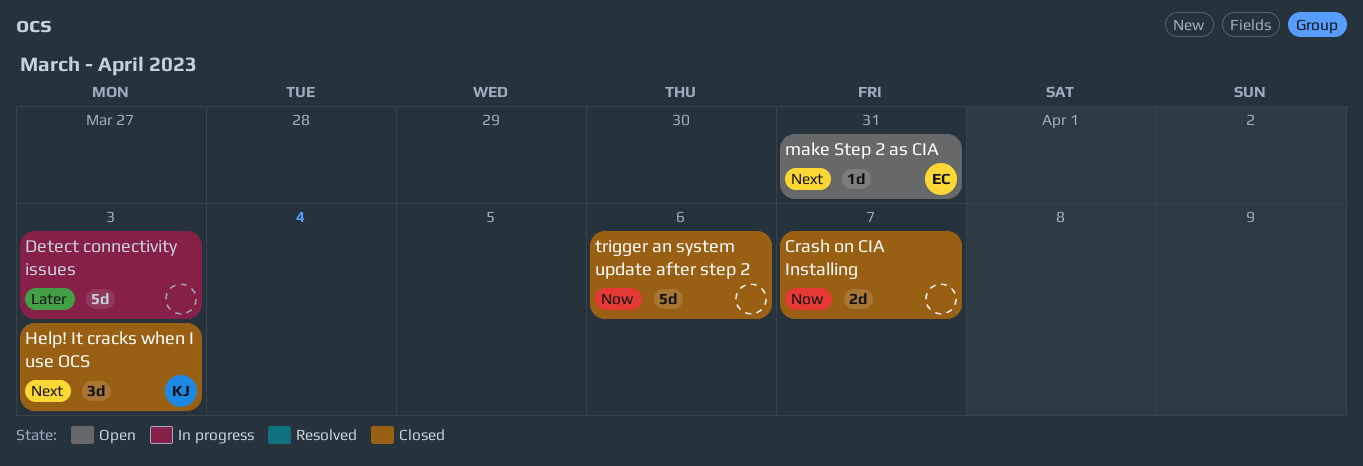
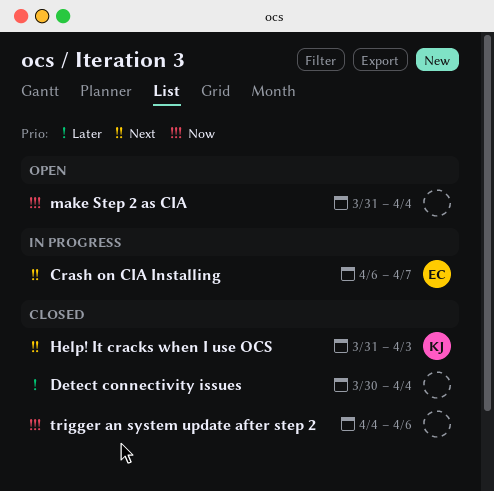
Crash on CIA Installing, status: Closed -> In progress
Crash on CIA Installing, owner: none -> EC
Crash on CIA Installing, priority: Now -> Next
Detect connectivity issues, status: In progress -> Closed
Detect connectivity issues, due: Apr 3 -> Apr 4
make Step 2 as CIA, owner: EC -> none
make Step 2 as CIA, priority: Next -> Now
make Step 2 as CIA, due: Mar 31 -> Apr 4

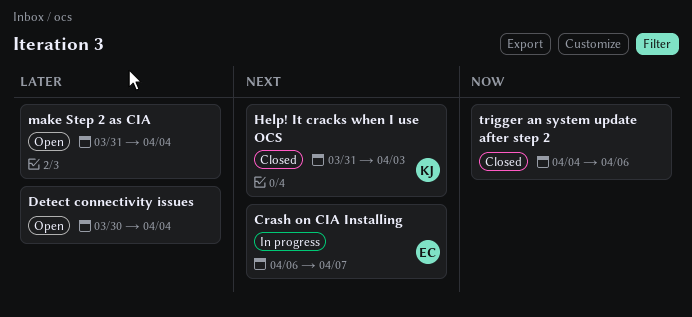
Detect connectivity issues, status: Closed -> Open
make Step 2 as CIA, priority: Now -> Later

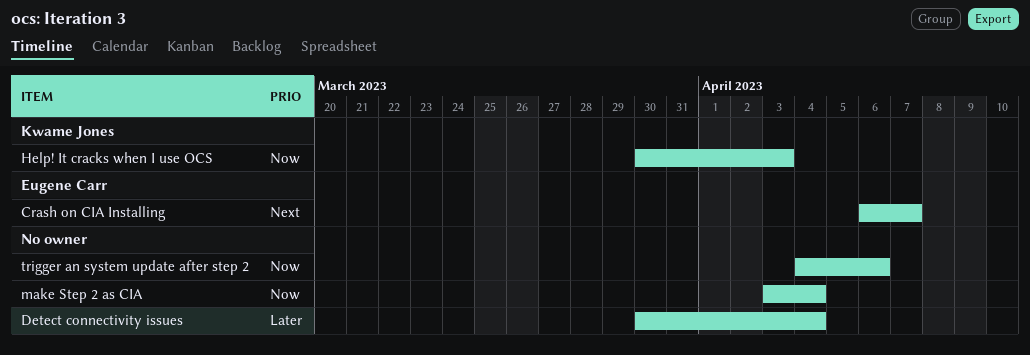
Help! It cracks when I use OCS, priority: Next -> Now
Help! It cracks when I use OCS, start: Mar 31 -> Mar 30
make Step 2 as CIA, priority: Later -> Now
make Step 2 as CIA, start: Mar 31 -> Apr 3

